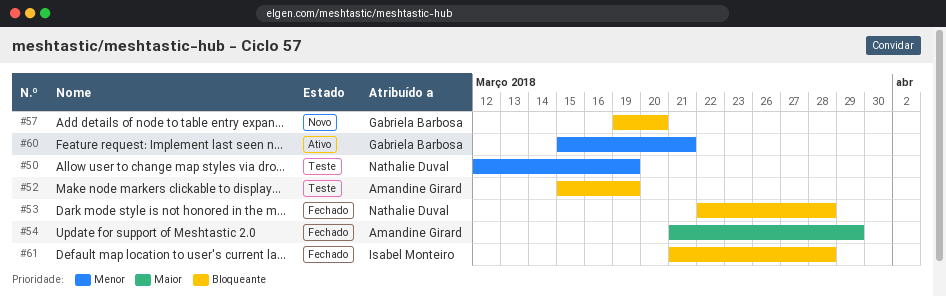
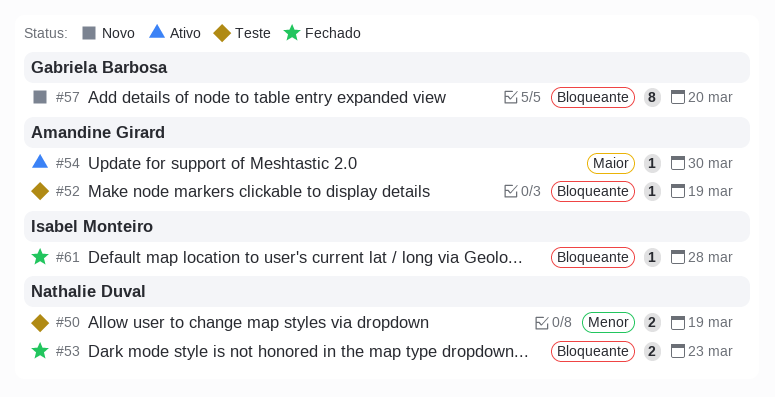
#53, due: Mar 28 -> Mar 23
#54, status: Fechado -> Ativo
#54, due: Mar 29 -> Mar 30
#60: present -> none

